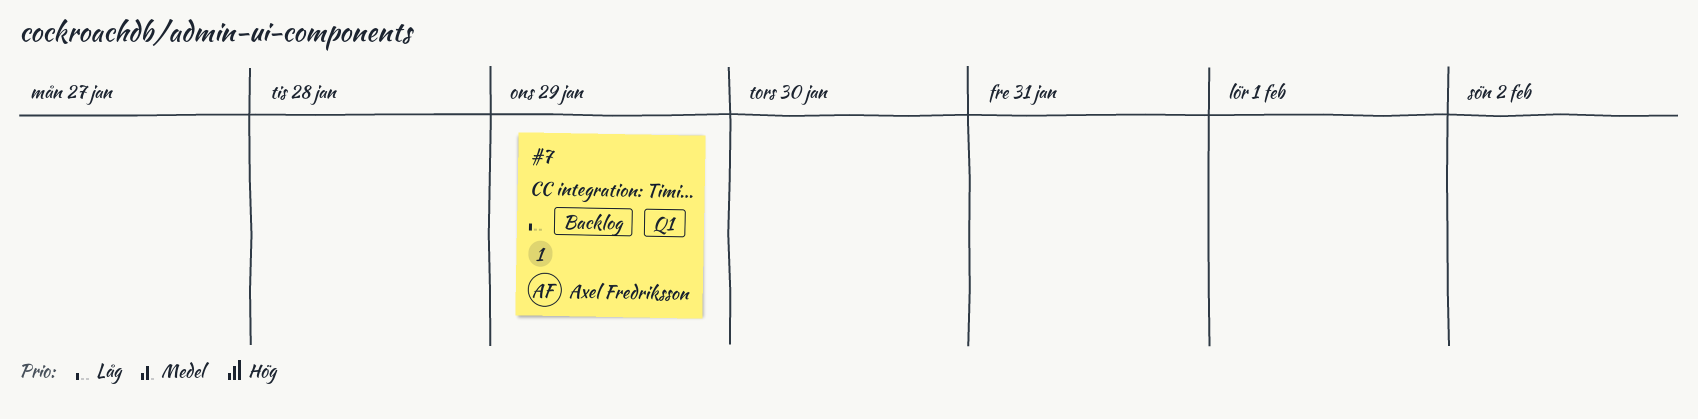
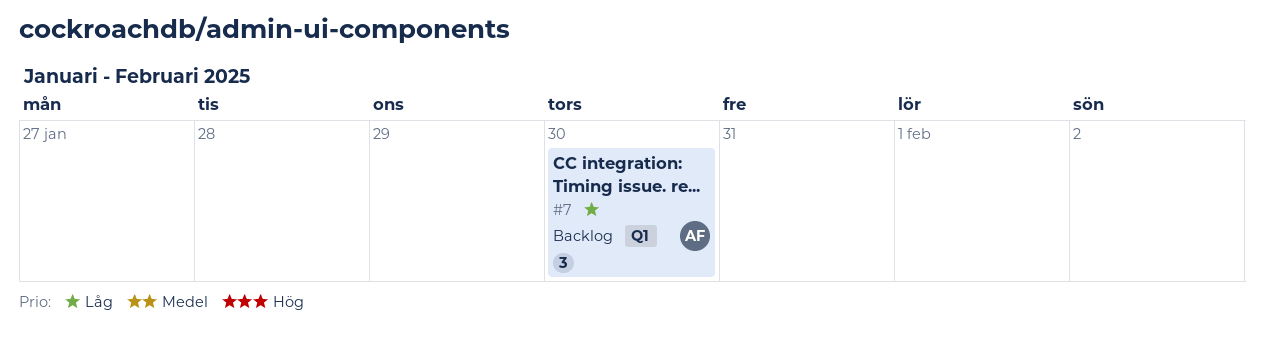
#7, estimate: 1 -> 3
#7, due: Jan 29 -> Jan 30

